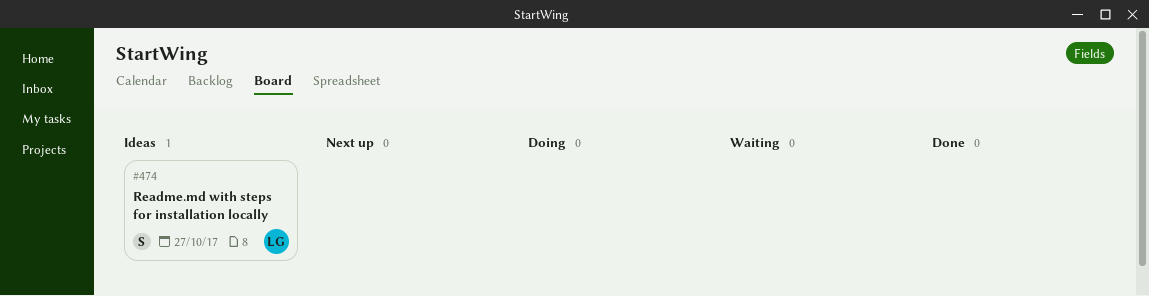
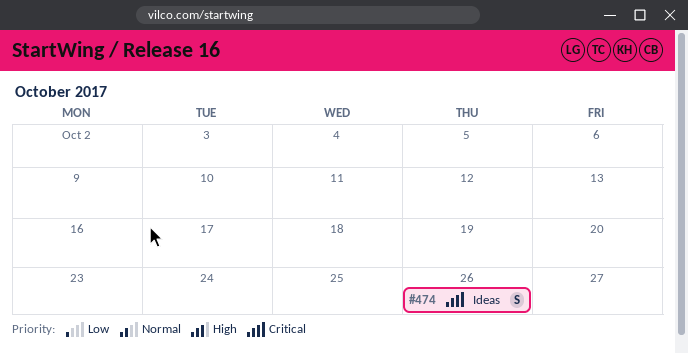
#474, due: Oct 27 -> Oct 26

